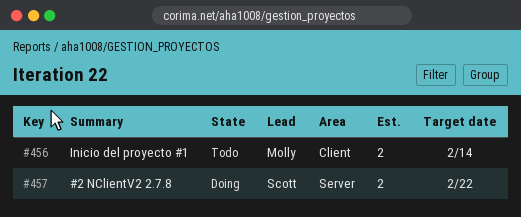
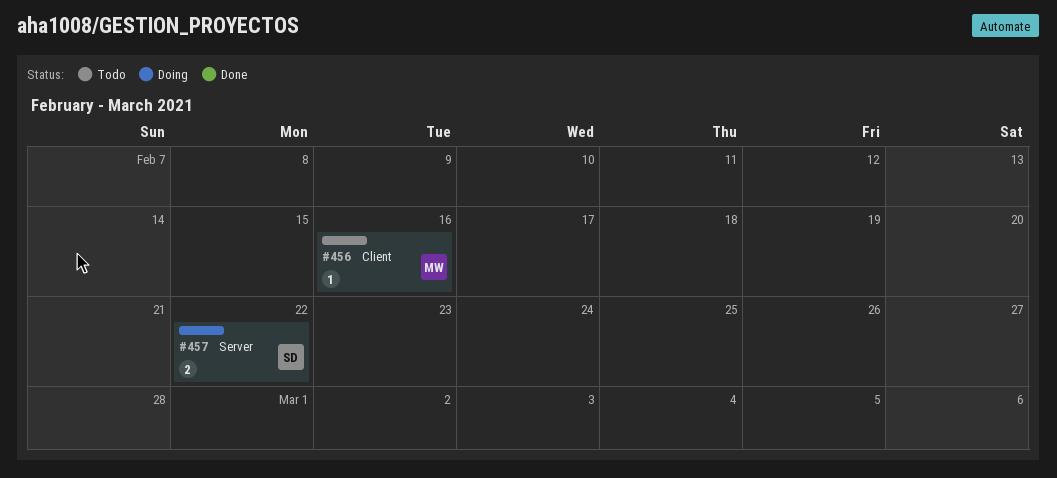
#456, estimate: 2 -> 1
#456, due: Feb 14 -> Feb 16

